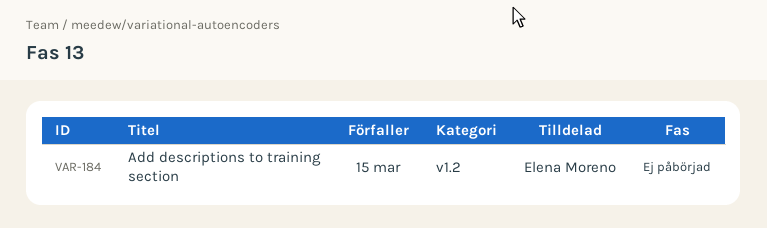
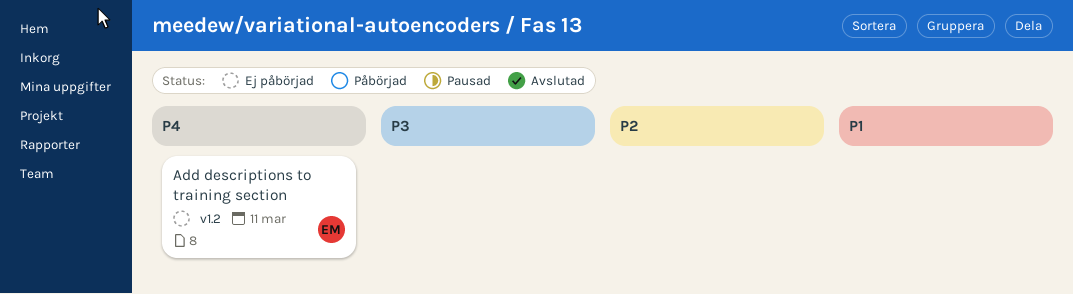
Add descriptions to training section, due: Mar 15 -> Mar 11

